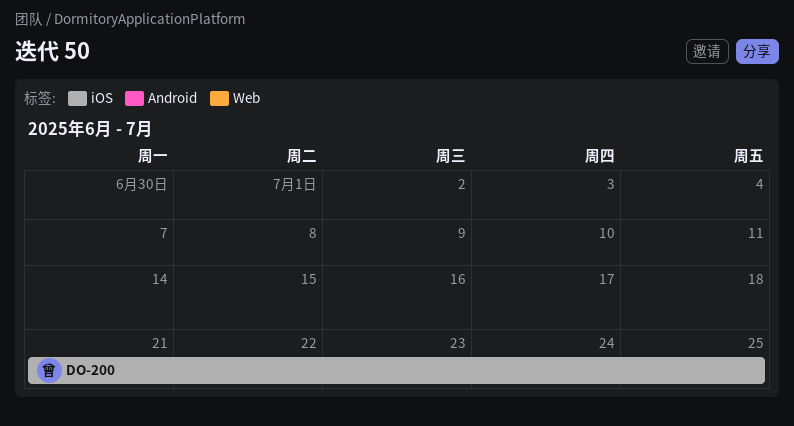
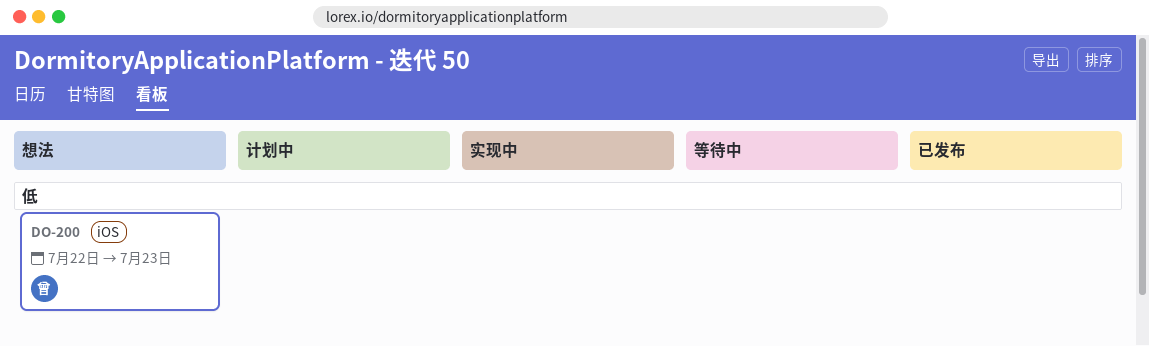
DO-200, start: Jul 21 -> Jul 22
DO-200, due: Jul 25 -> Jul 23

